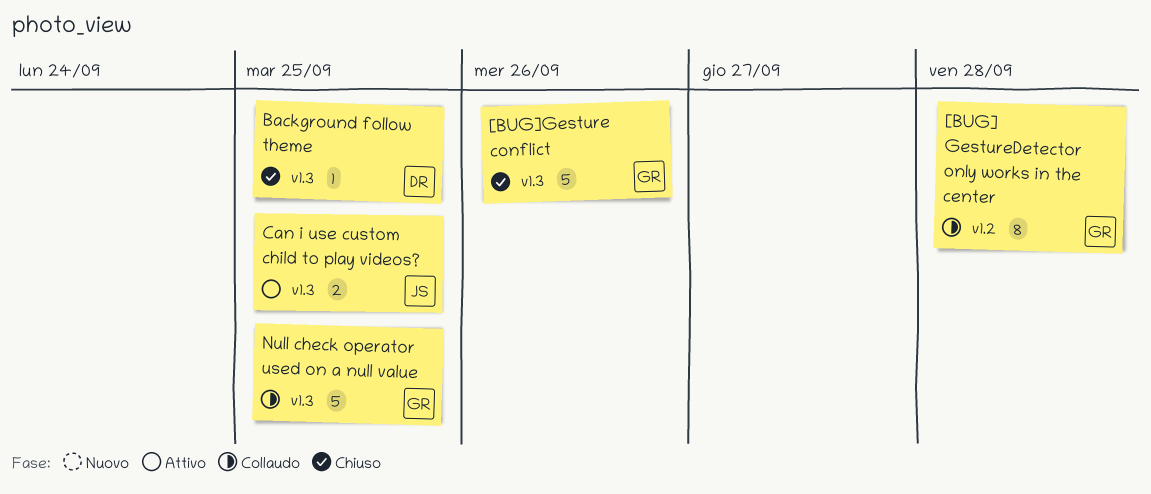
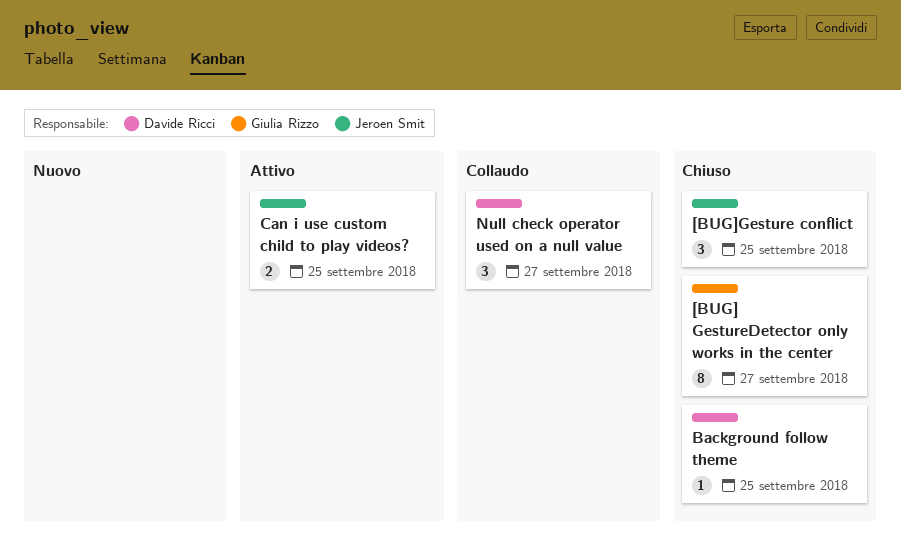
[BUG] GestureDetector only works in the center, status: Collaudo -> Chiuso
[BUG] GestureDetector only works in the center, due: Sep 28 -> Sep 27
[BUG]Gesture conflict, owner: Giulia Rizzo -> Jeroen Smit
[BUG]Gesture conflict, estimate: 5 -> 3
[BUG]Gesture conflict, due: Sep 26 -> Sep 25
Null check operator used on a null value, owner: Giulia Rizzo -> Davide Ricci
Null check operator used on a null value, estimate: 5 -> 3
Null check operator used on a null value, due: Sep 25 -> Sep 27

